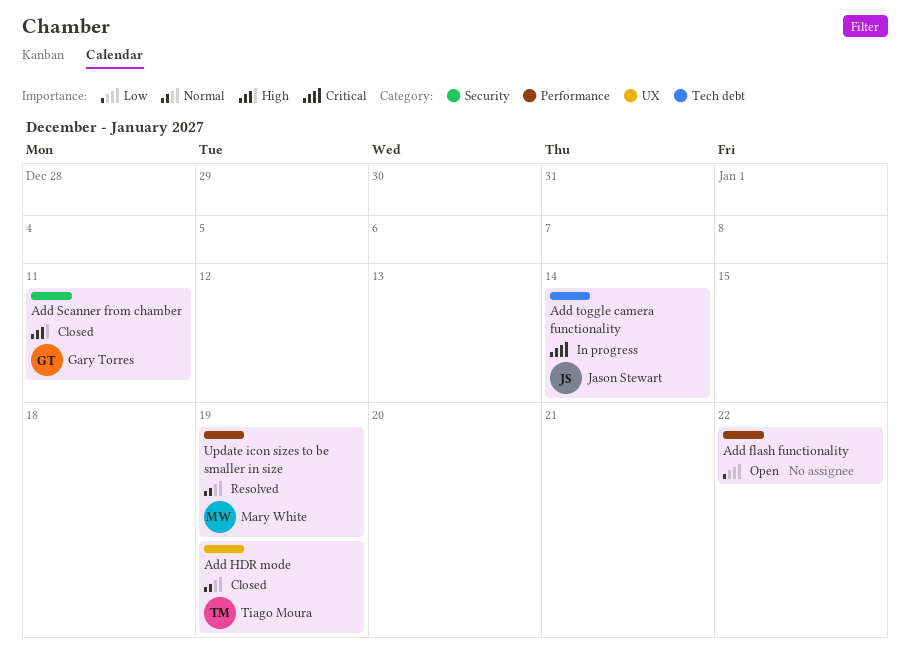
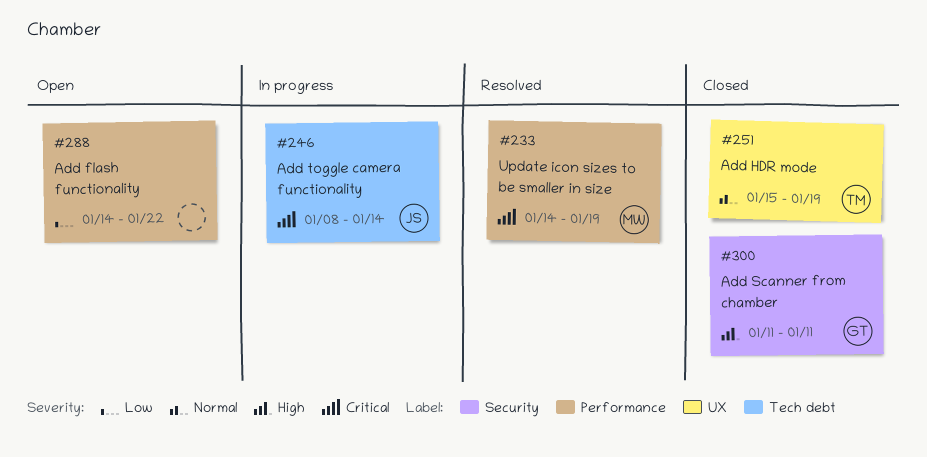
Update icon sizes to be smaller in size, priority: Normal -> Critical

